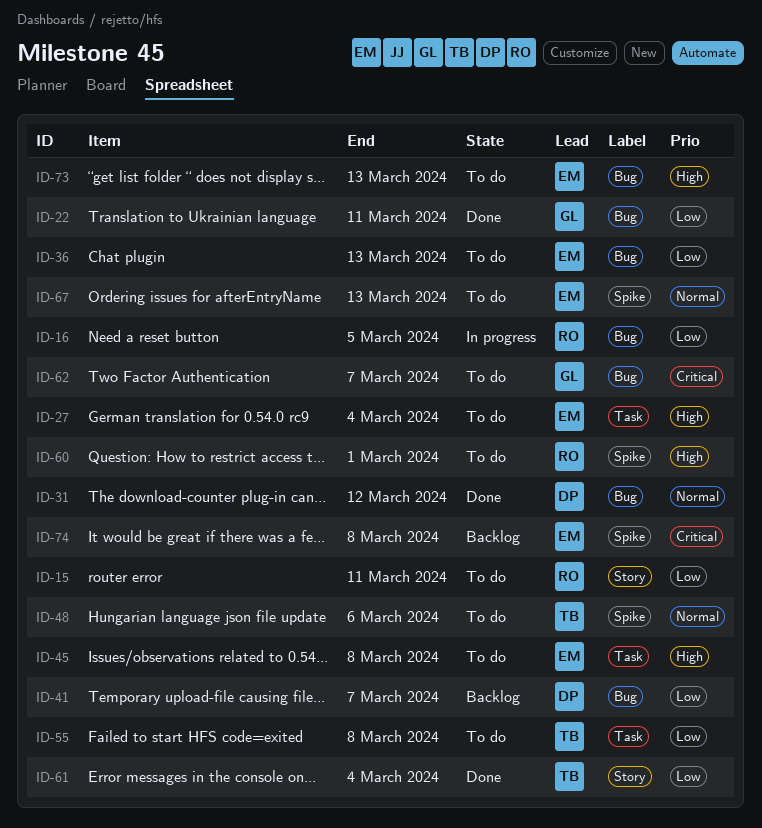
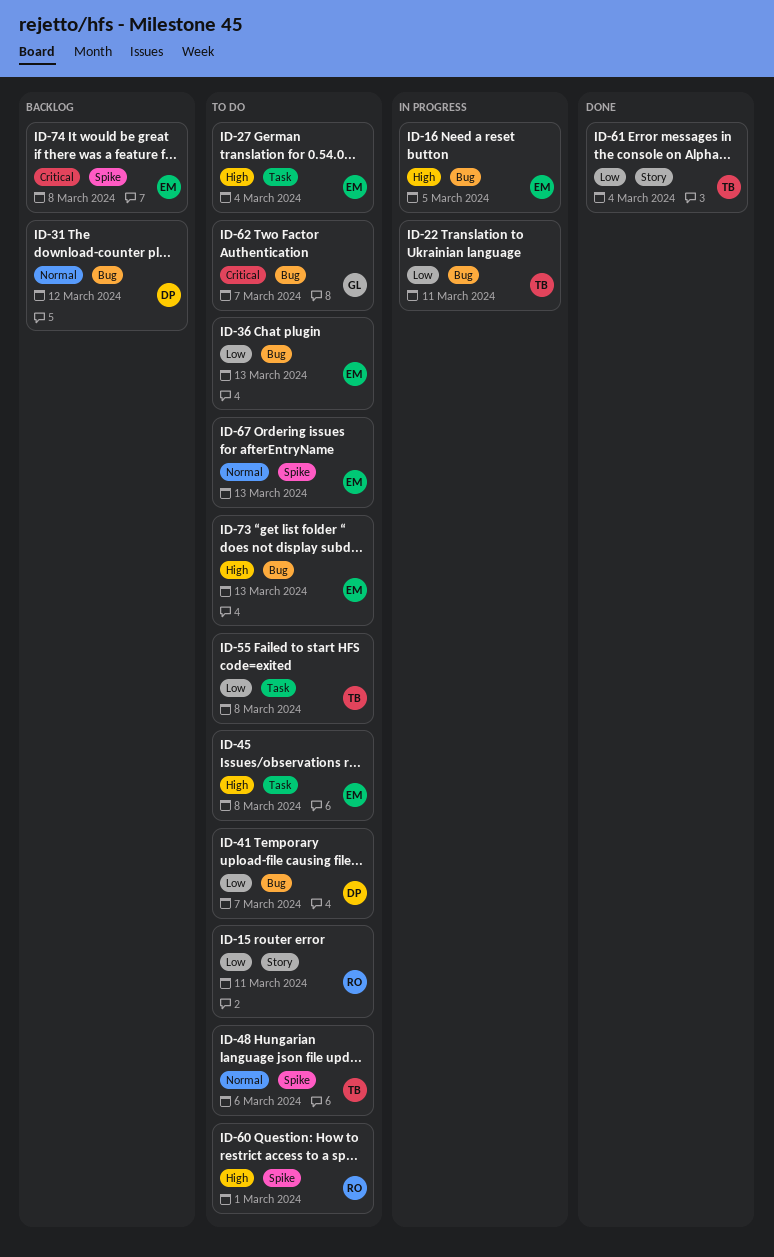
ID-16, owner: RO -> EM
ID-16, priority: Low -> High
ID-22, status: Done -> In progress
ID-22, owner: GL -> TB
ID-31, status: Done -> Backlog
ID-41, status: Backlog -> To do

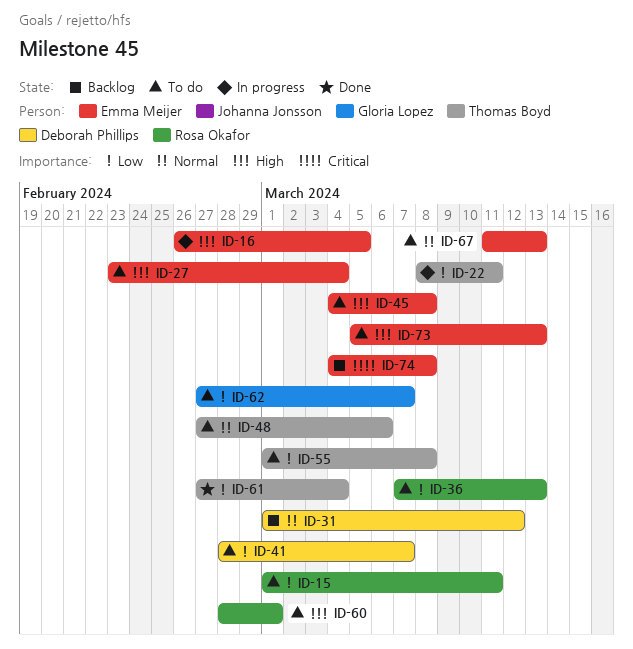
ID-36, owner: Emma Meijer -> Rosa Okafor
ID-62, priority: Critical -> Low

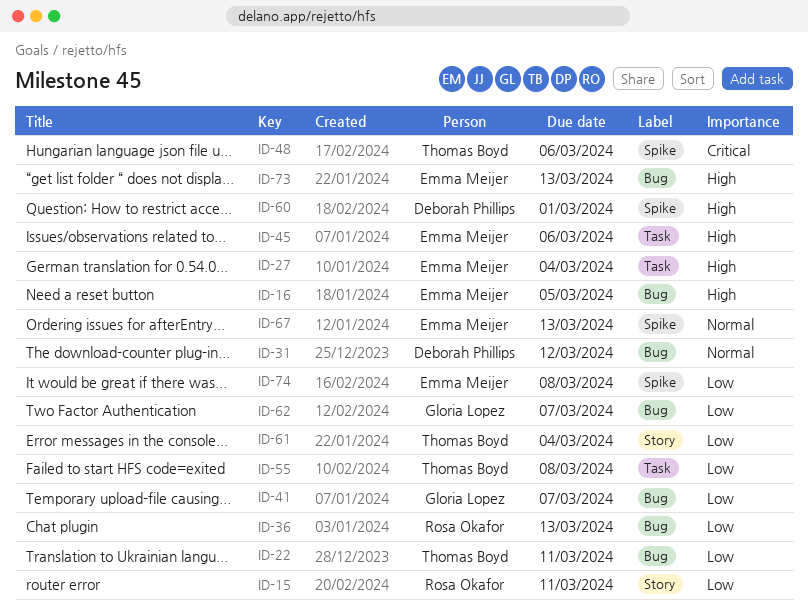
ID-41, owner: Deborah Phillips -> Gloria Lopez
ID-45, due: Mar 8 -> Mar 6
ID-48, priority: Normal -> Critical
ID-60, owner: Rosa Okafor -> Deborah Phillips
ID-74, priority: Critical -> Low

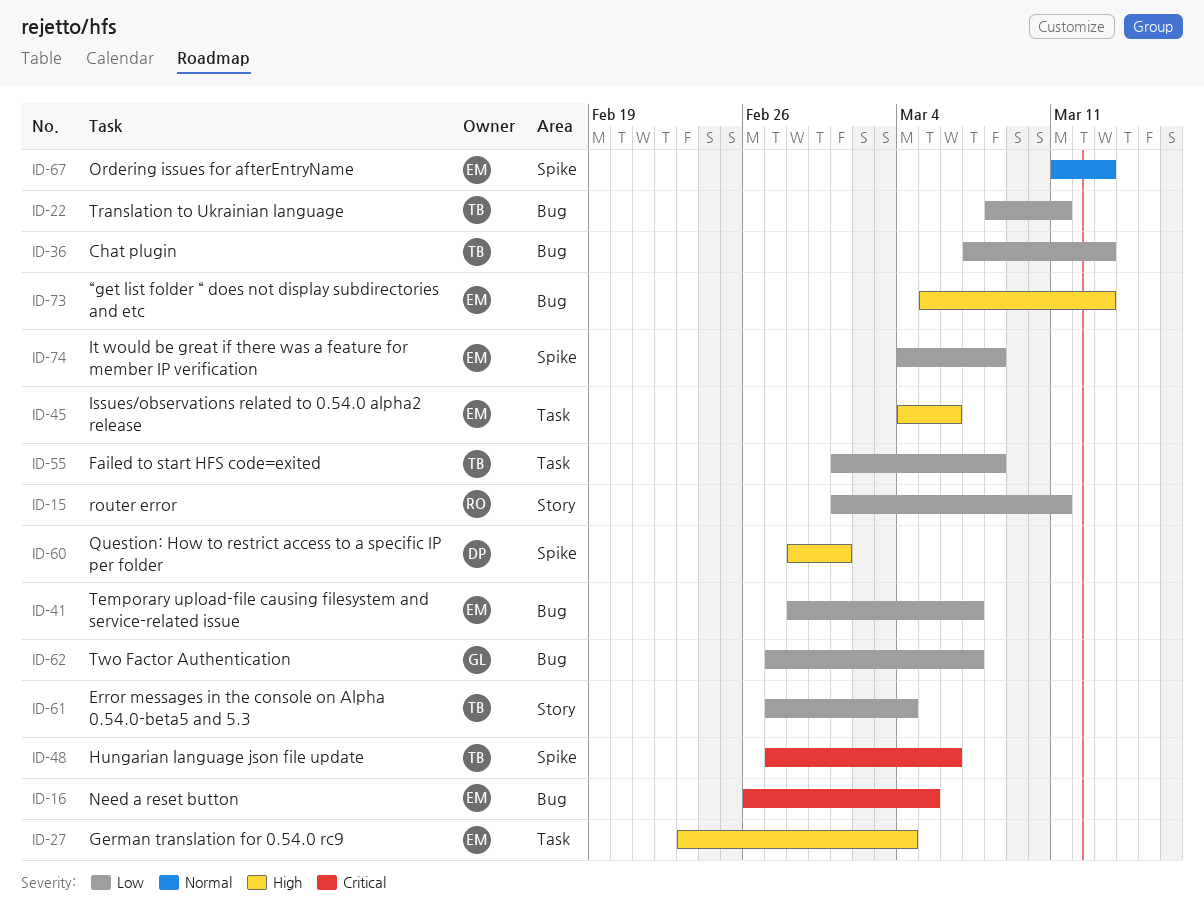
ID-16, priority: High -> Critical
ID-31: present -> none
ID-36, owner: Rosa Okafor -> Thomas Boyd
ID-41, owner: Gloria Lopez -> Emma Meijer

